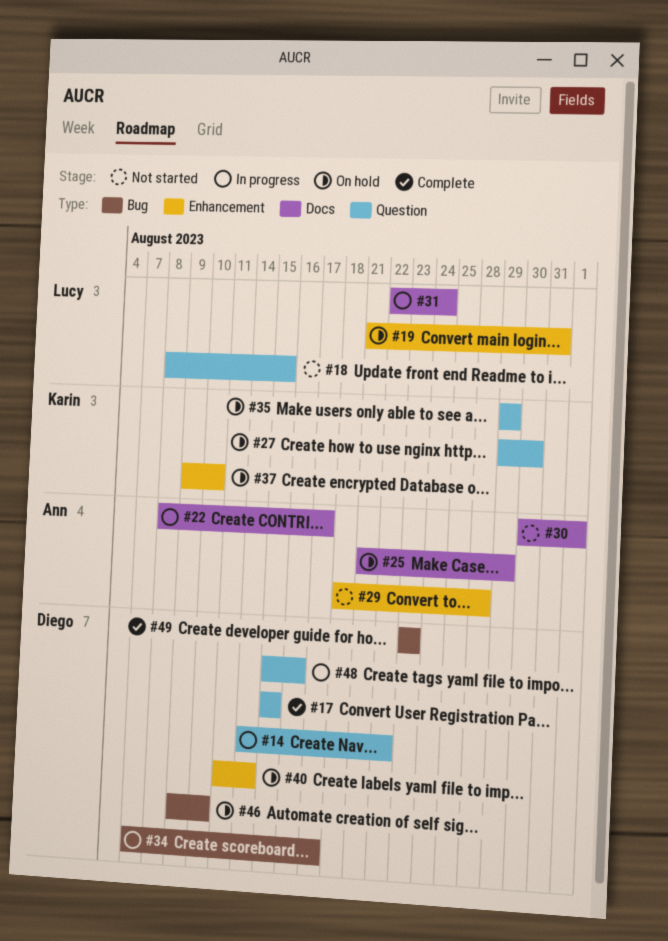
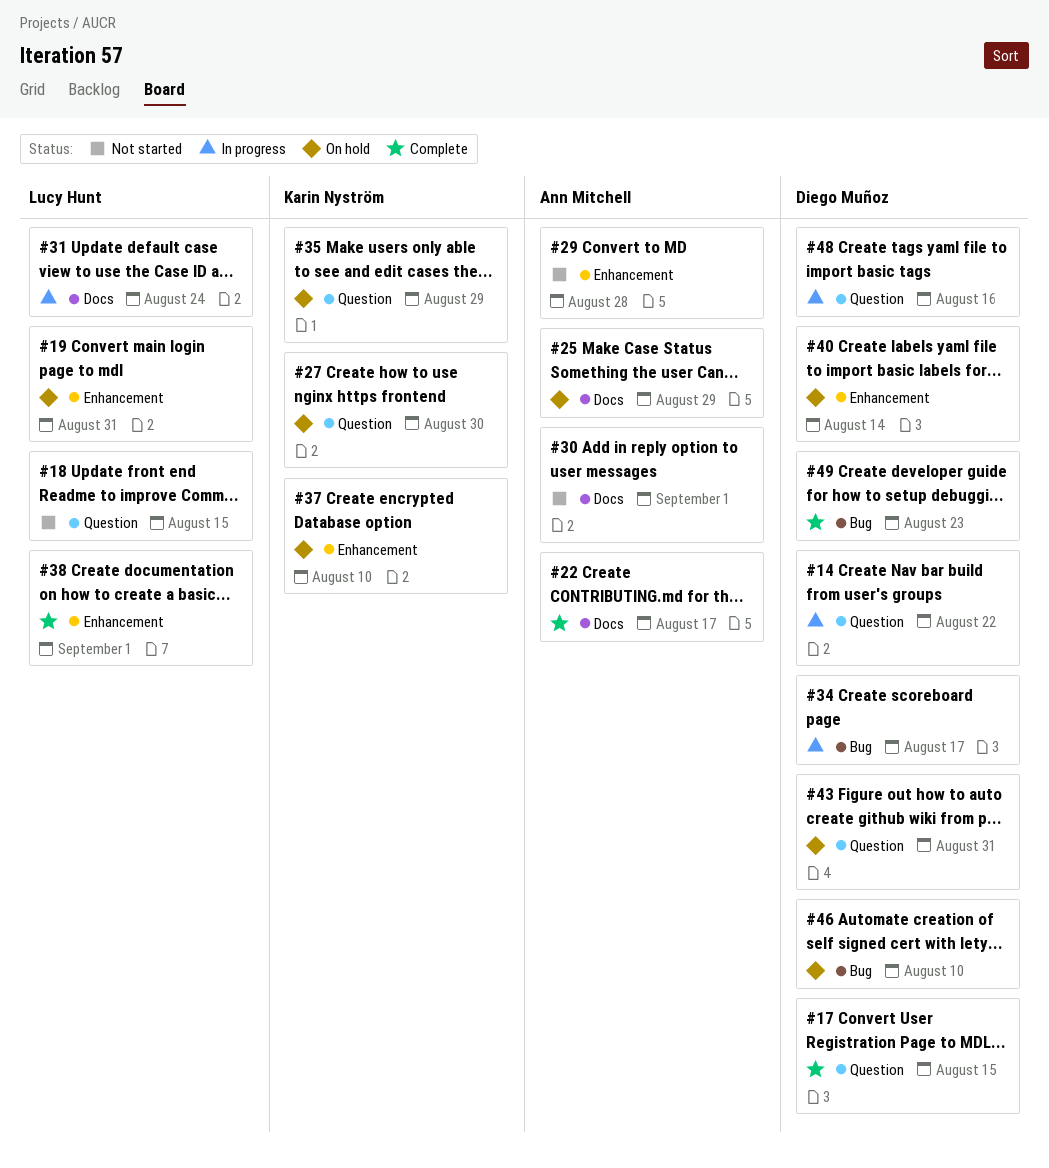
#22, status: In progress -> Complete
#38: none -> present
#43: none -> present

